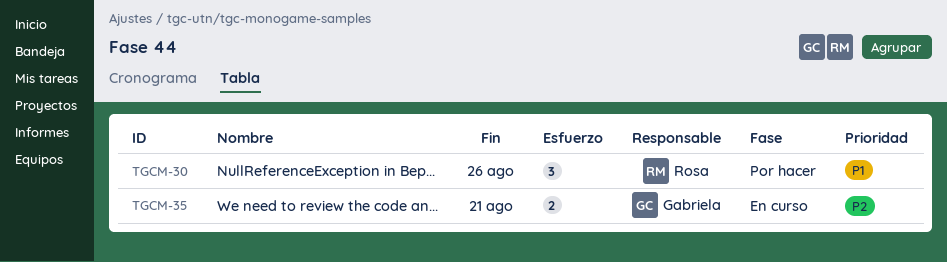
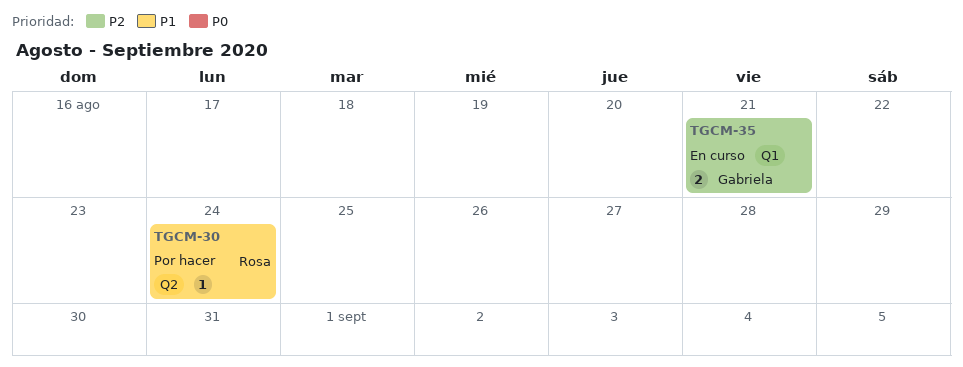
TGCM-30, estimate: 3 -> 1
TGCM-30, due: Aug 26 -> Aug 24

